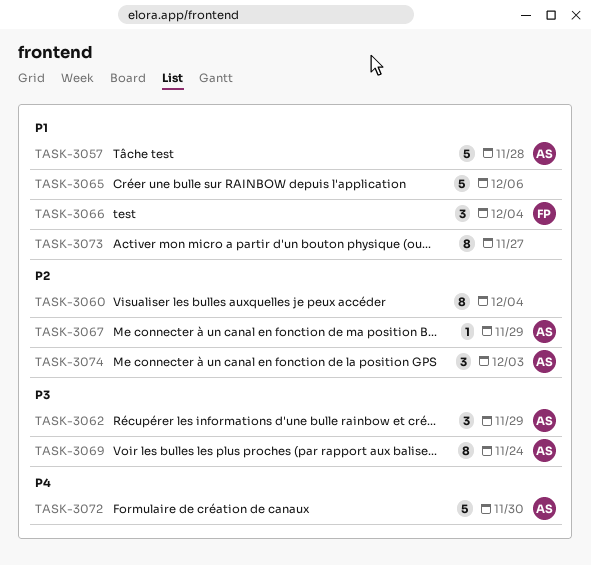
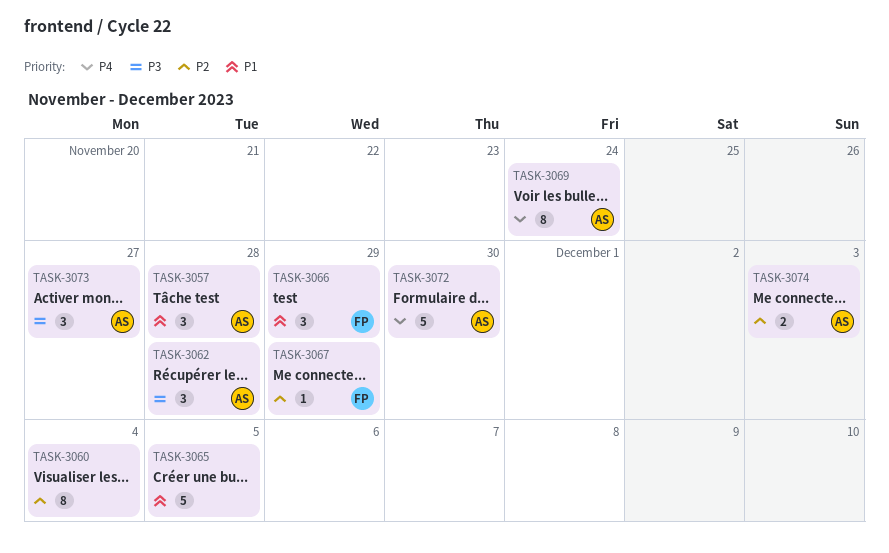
TASK-3057, estimate: 5 -> 3
TASK-3062, due: Nov 29 -> Nov 28
TASK-3065, due: Dec 6 -> Dec 5
TASK-3066, due: Dec 4 -> Nov 29
TASK-3067, owner: AS -> FP
TASK-3069, priority: P3 -> P4
TASK-3073, owner: none -> AS
TASK-3073, priority: P1 -> P3
TASK-3073, estimate: 8 -> 3
TASK-3074, estimate: 3 -> 2

